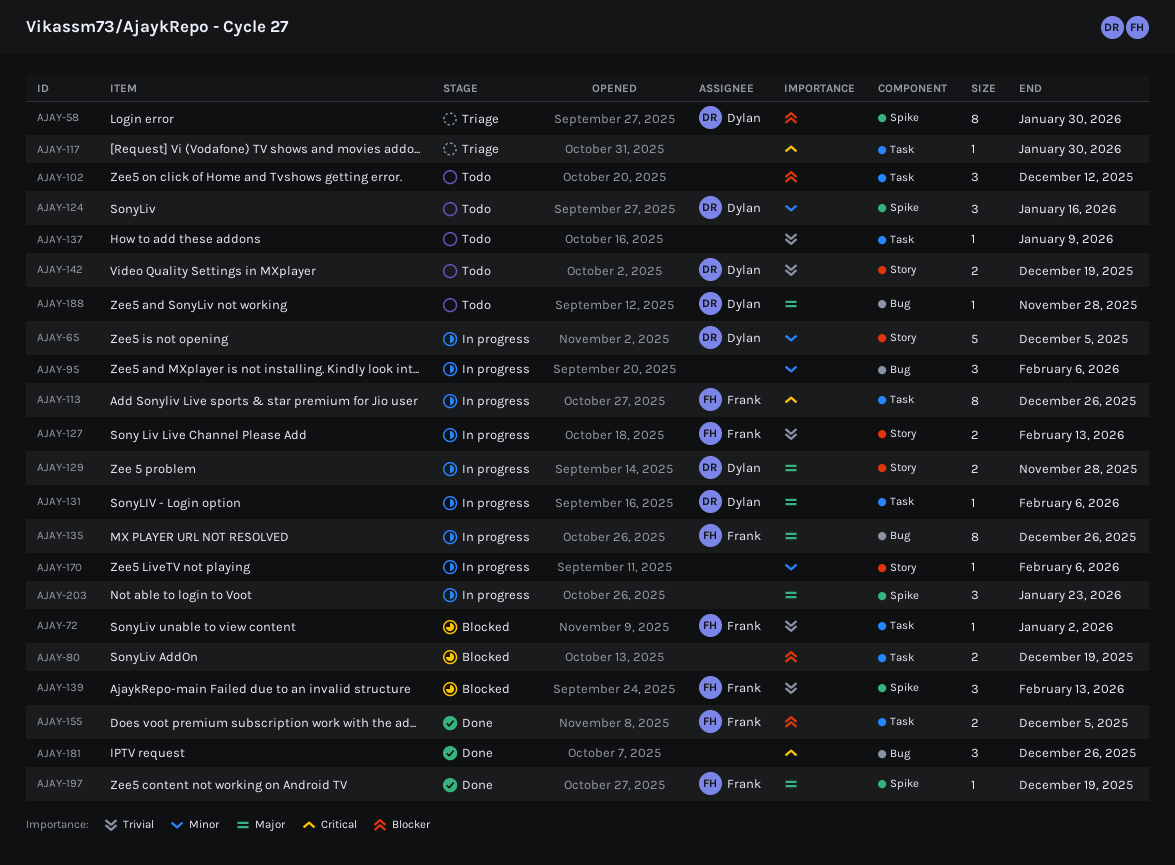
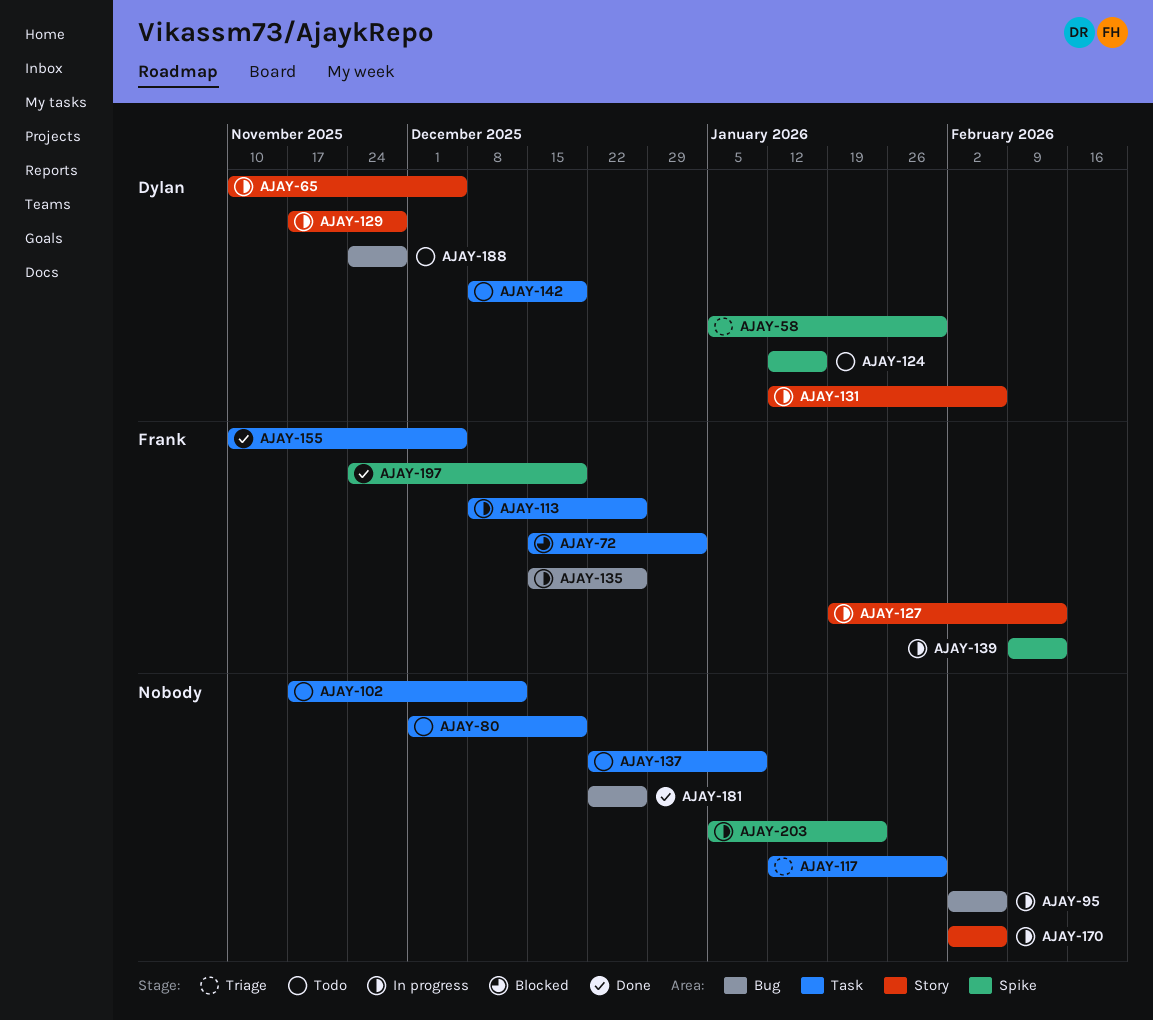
AJAY-80, status: Blocked -> Todo
AJAY-131, label: Task -> Story
AJAY-139, status: Blocked -> In progress
AJAY-142, label: Story -> Task

